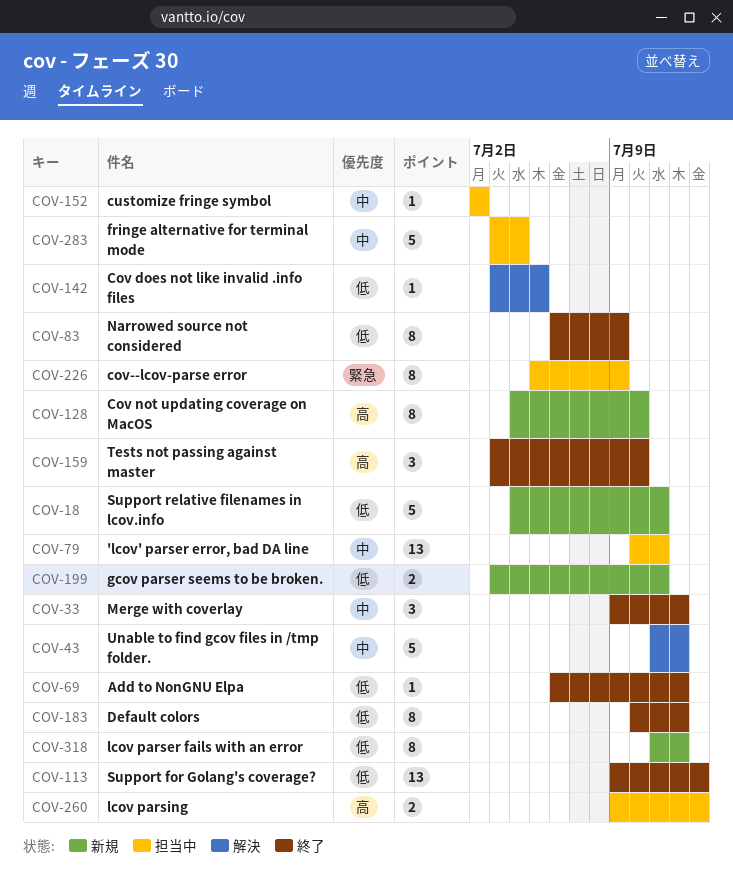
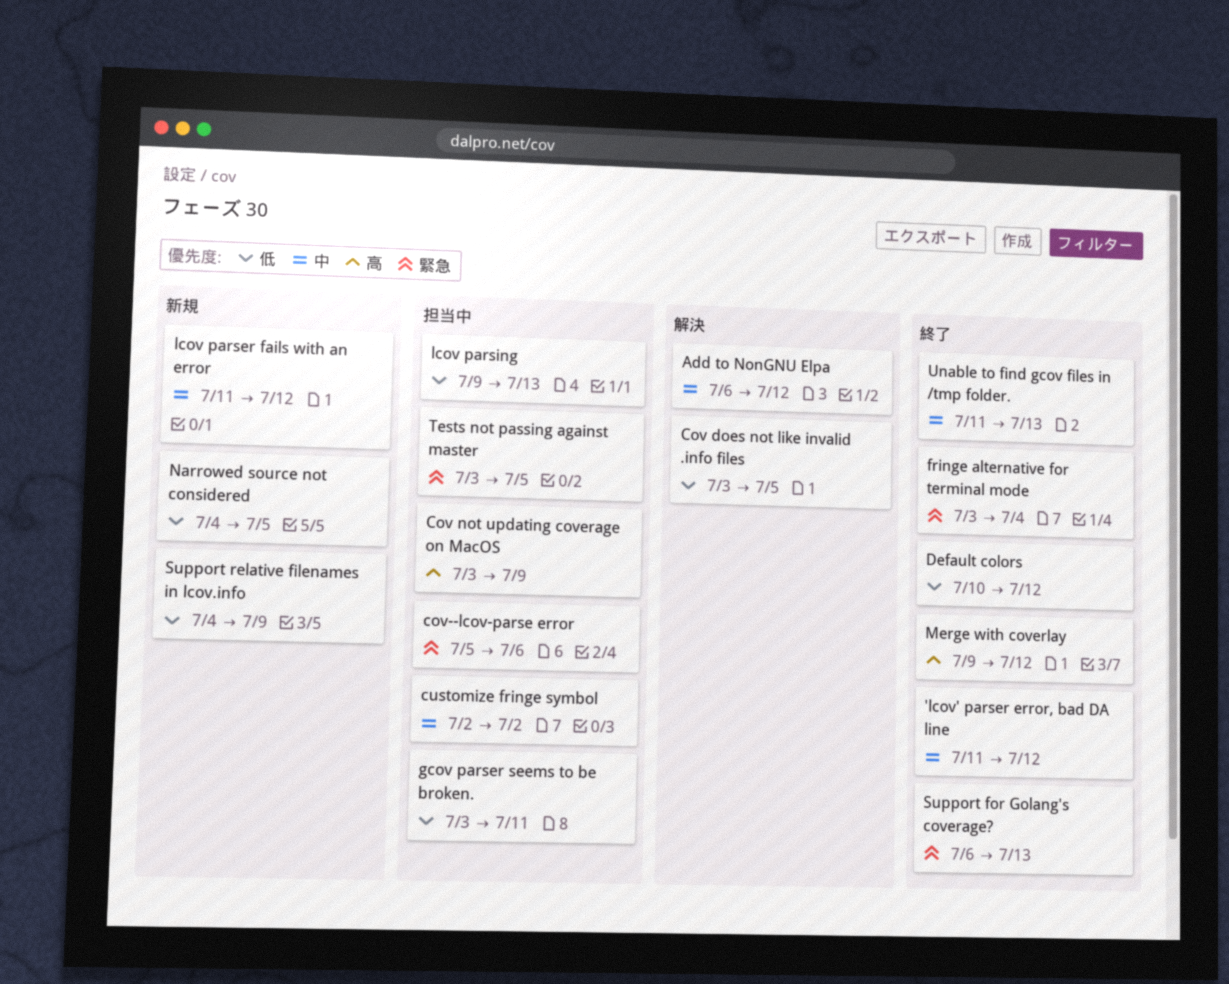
'lcov' parser error, bad DA line, status: 担当中 -> 終了
'lcov' parser error, bad DA line, start: Jul 10 -> Jul 11
'lcov' parser error, bad DA line, due: Jul 11 -> Jul 12
Add to NonGNU Elpa, status: 終了 -> 解決
Add to NonGNU Elpa, priority: 低 -> 中
Cov not updating coverage on MacOS, status: 新規 -> 担当中
Cov not updating coverage on MacOS, start: Jul 4 -> Jul 3
Cov not updating coverage on MacOS, due: Jul 10 -> Jul 9
cov--lcov-parse error, due: Jul 9 -> Jul 6
fringe alternative for terminal mode, status: 担当中 -> 終了
fringe alternative for terminal mode, priority: 中 -> 緊急
gcov parser seems to be broken., status: 新規 -> 担当中
lcov parser fails with an error, priority: 低 -> 中
lcov parsing, priority: 高 -> 低
Merge with coverlay, priority: 中 -> 高
Narrowed source not considered, status: 終了 -> 新規
Narrowed source not considered, start: Jul 6 -> Jul 4
Narrowed source not considered, due: Jul 9 -> Jul 5
Support for Golang's coverage?, priority: 低 -> 緊急
Support for Golang's coverage?, start: Jul 9 -> Jul 6
Support relative filenames in lcov.info, due: Jul 11 -> Jul 9
Tests not passing against master, status: 終了 -> 担当中
Tests not passing against master, priority: 高 -> 緊急
Tests not passing against master, due: Jul 10 -> Jul 5
Unable to find gcov files in /tmp folder., status: 解決 -> 終了
Unable to find gcov files in /tmp folder., due: Jul 12 -> Jul 13

